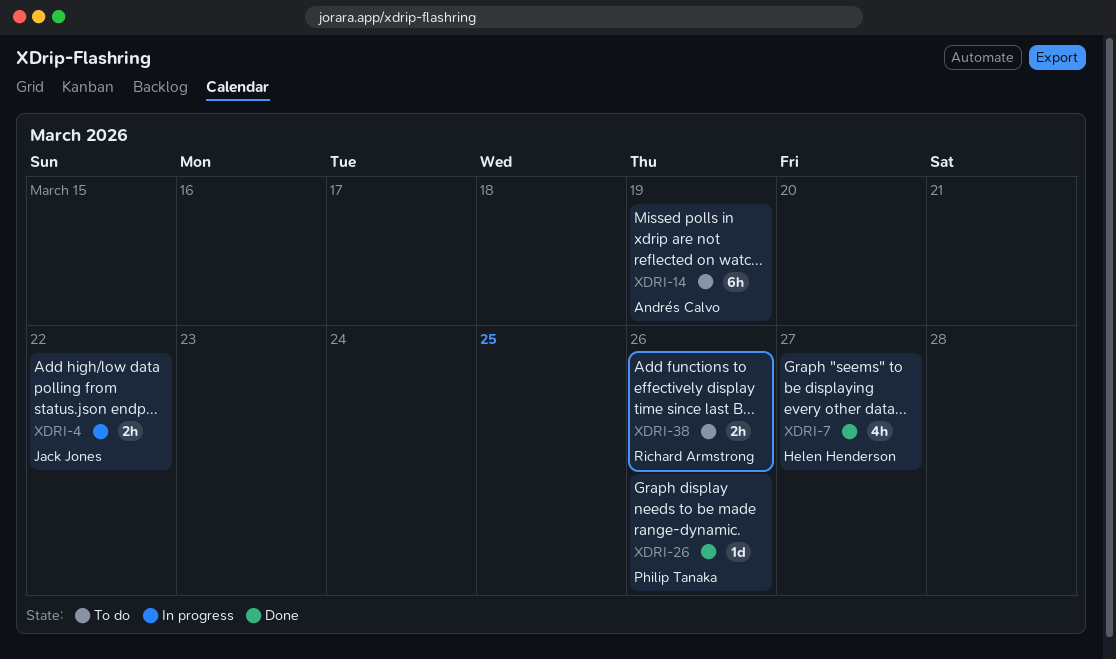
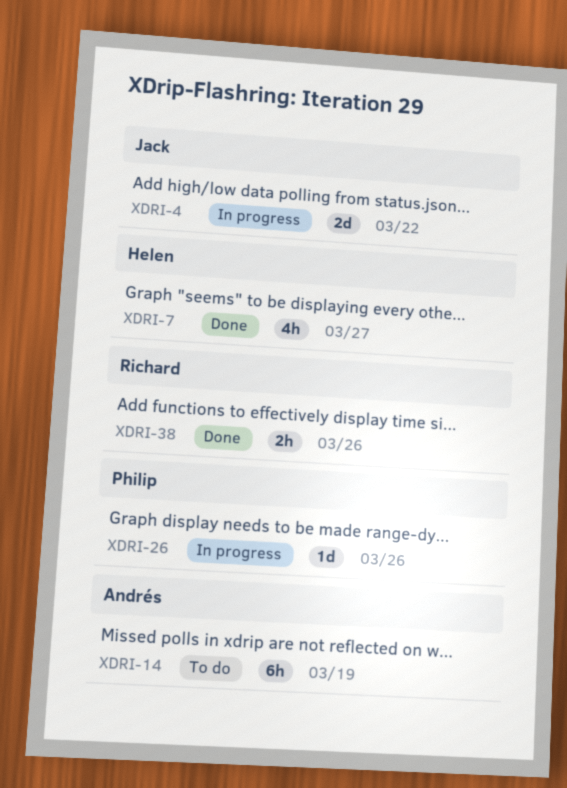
XDRI-4, estimate: 2h -> 2d
XDRI-26, status: Done -> In progress
XDRI-38, status: To do -> Done

